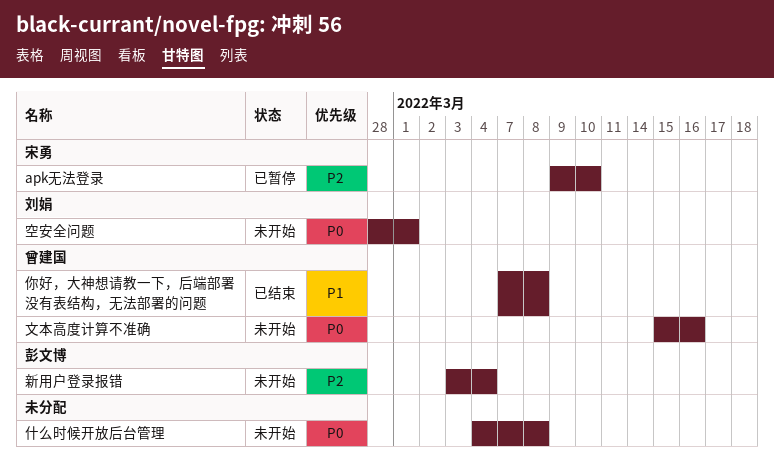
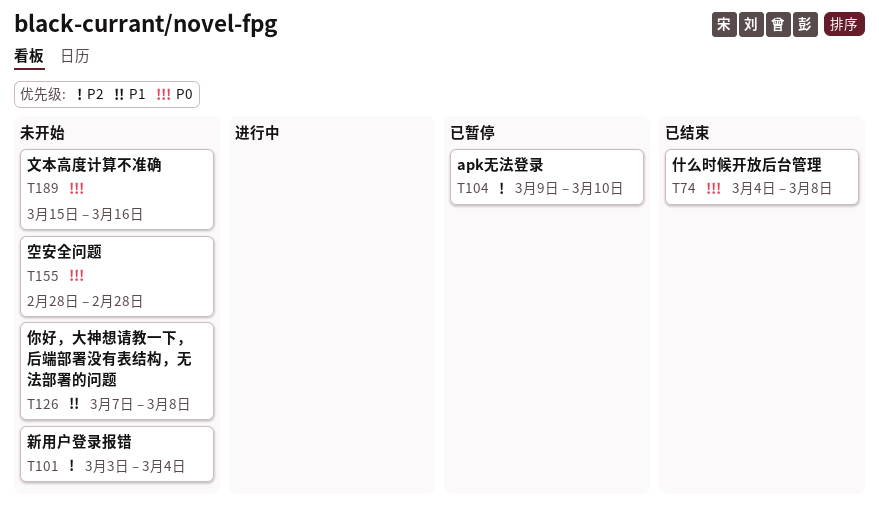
什么时候开放后台管理, status: 未开始 -> 已结束
你好，大神想请教一下，后端部署没有表结构，无法部署的问题, status: 已结束 -> 未开始
空安全问题, due: Mar 1 -> Feb 28

